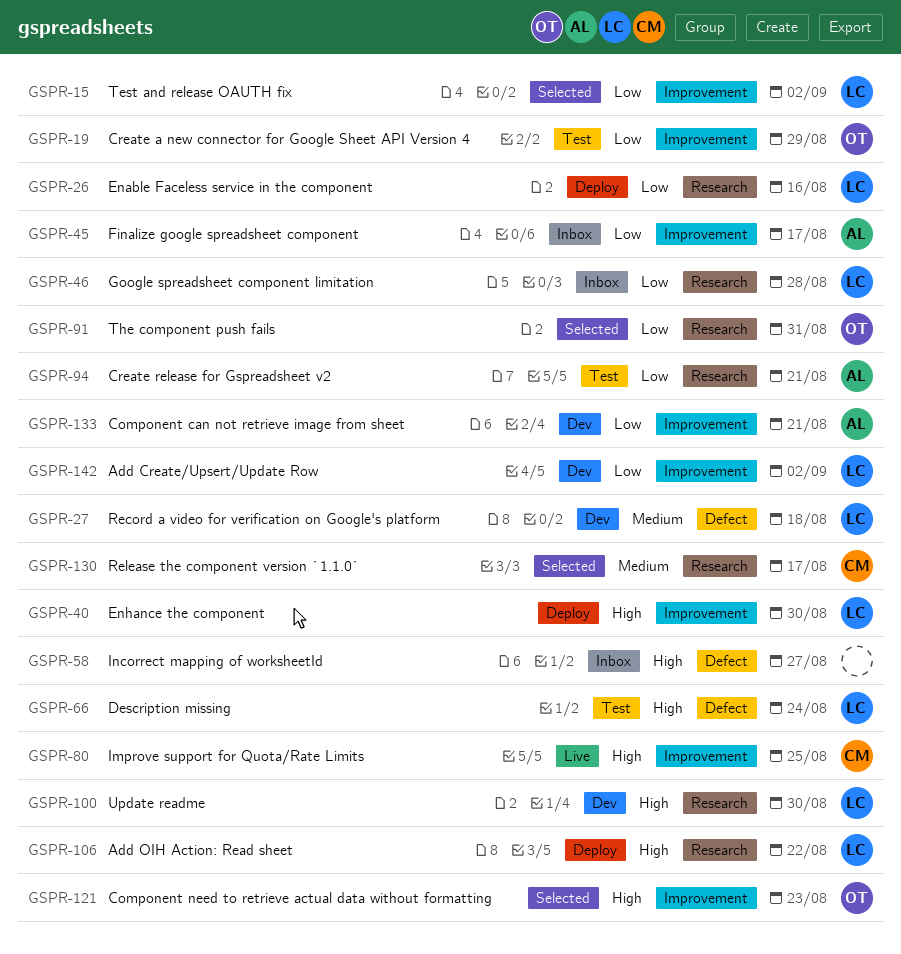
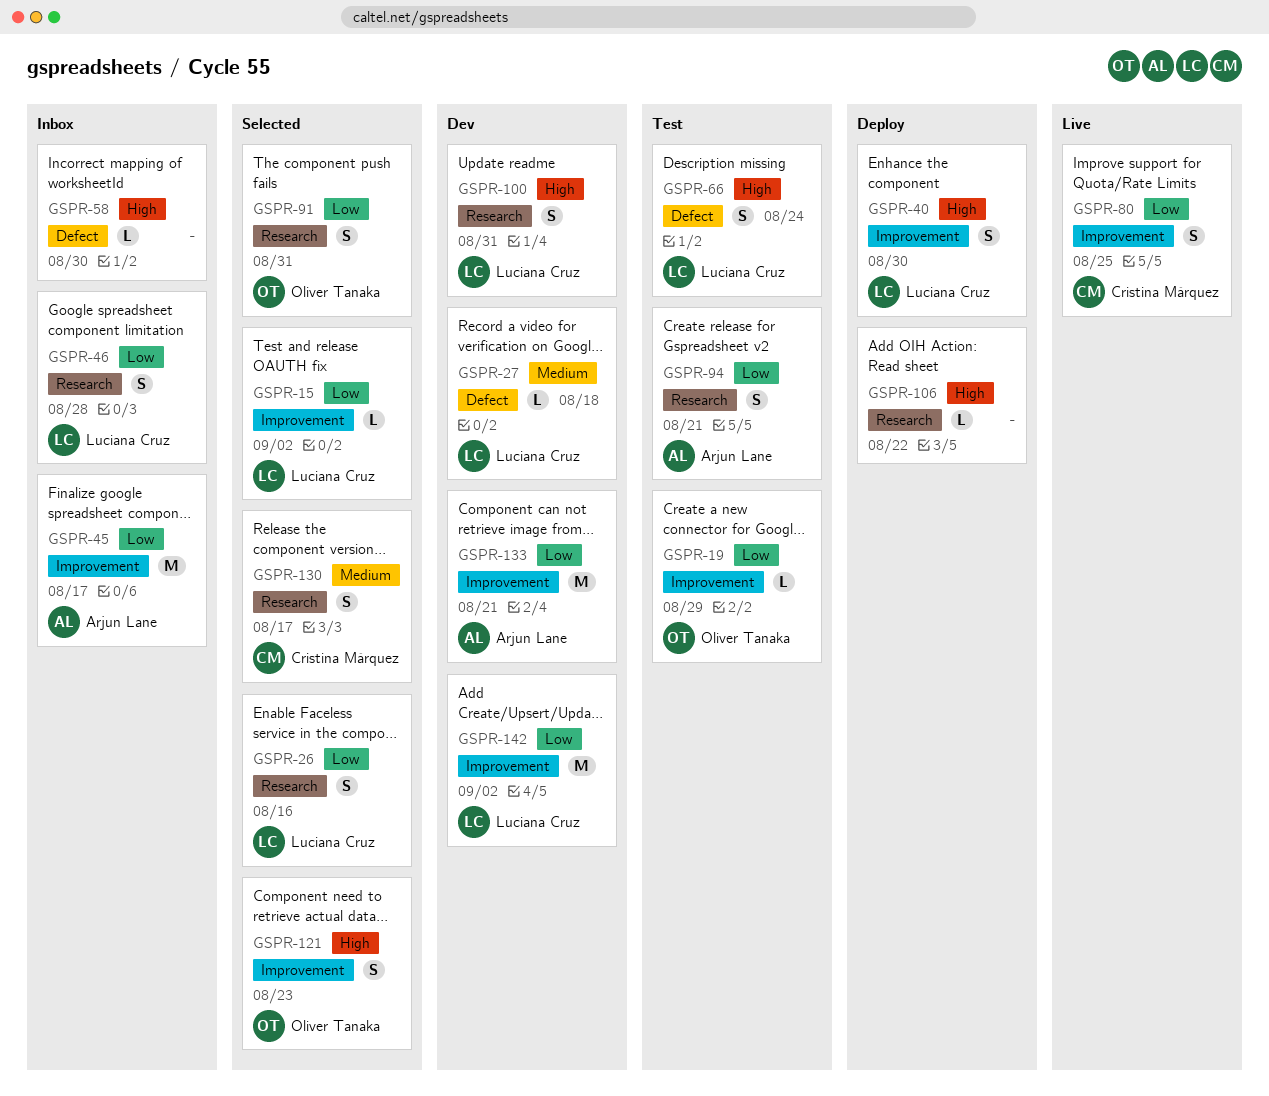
GSPR-26, status: Deploy -> Selected
GSPR-58, due: Aug 27 -> Aug 30
GSPR-80, priority: High -> Low
GSPR-100, due: Aug 30 -> Aug 31
GSPR-106, owner: Luciana Cruz -> none

